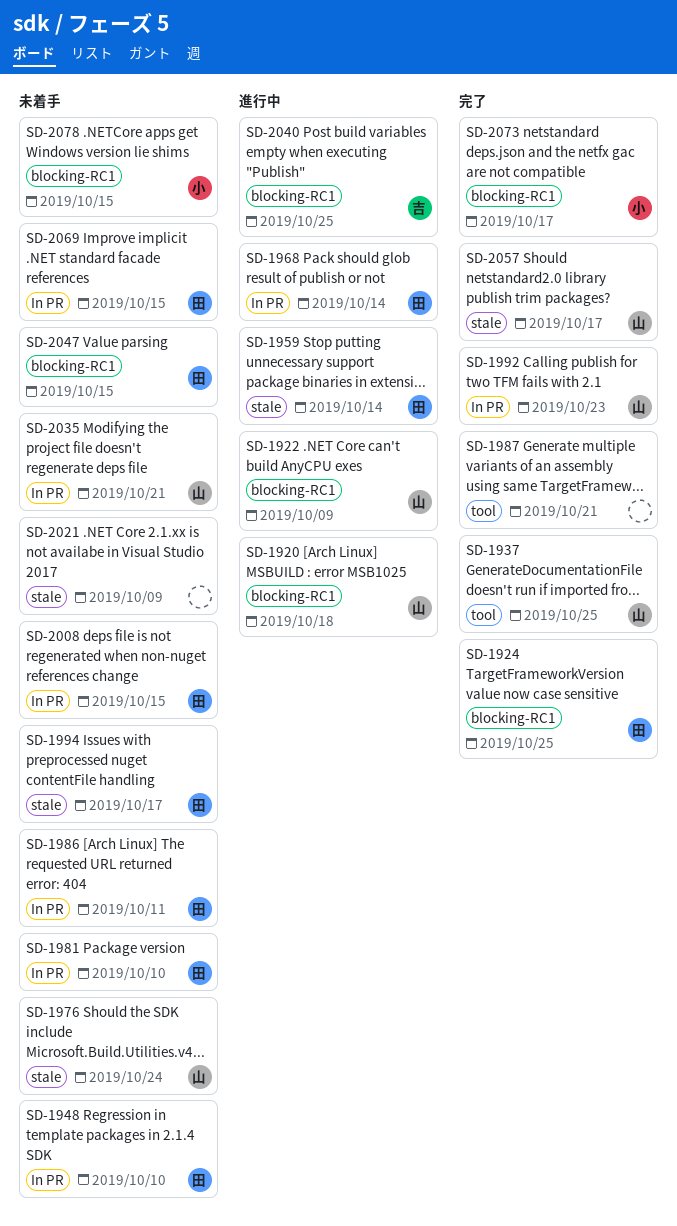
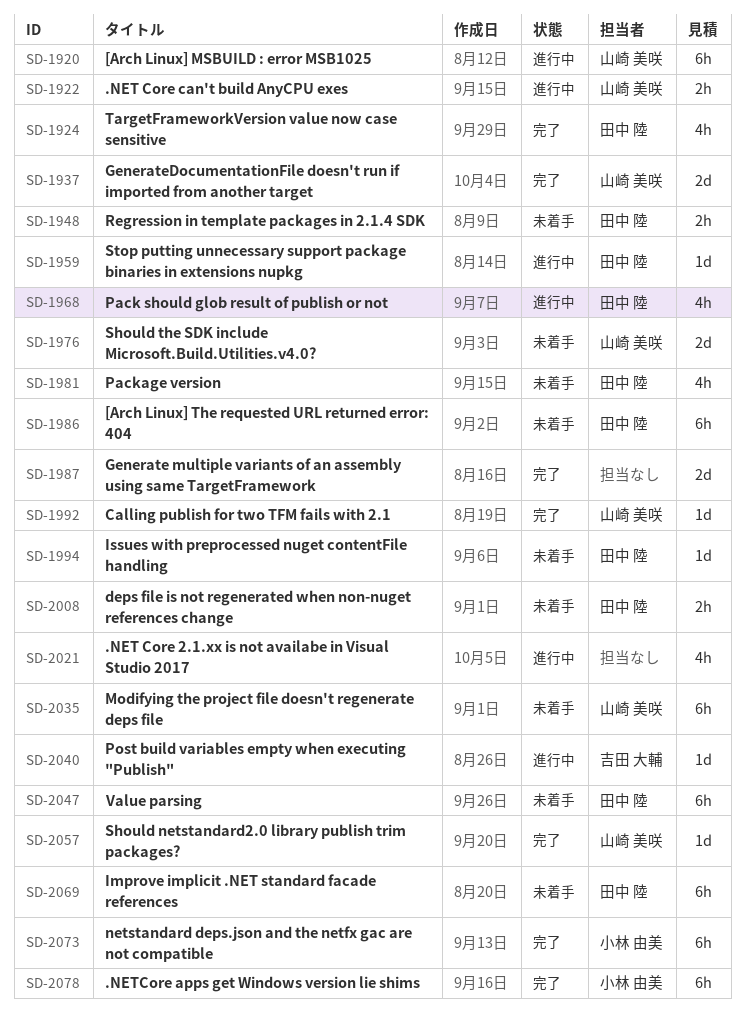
SD-2021, status: 未着手 -> 進行中
SD-2078, status: 未着手 -> 完了

